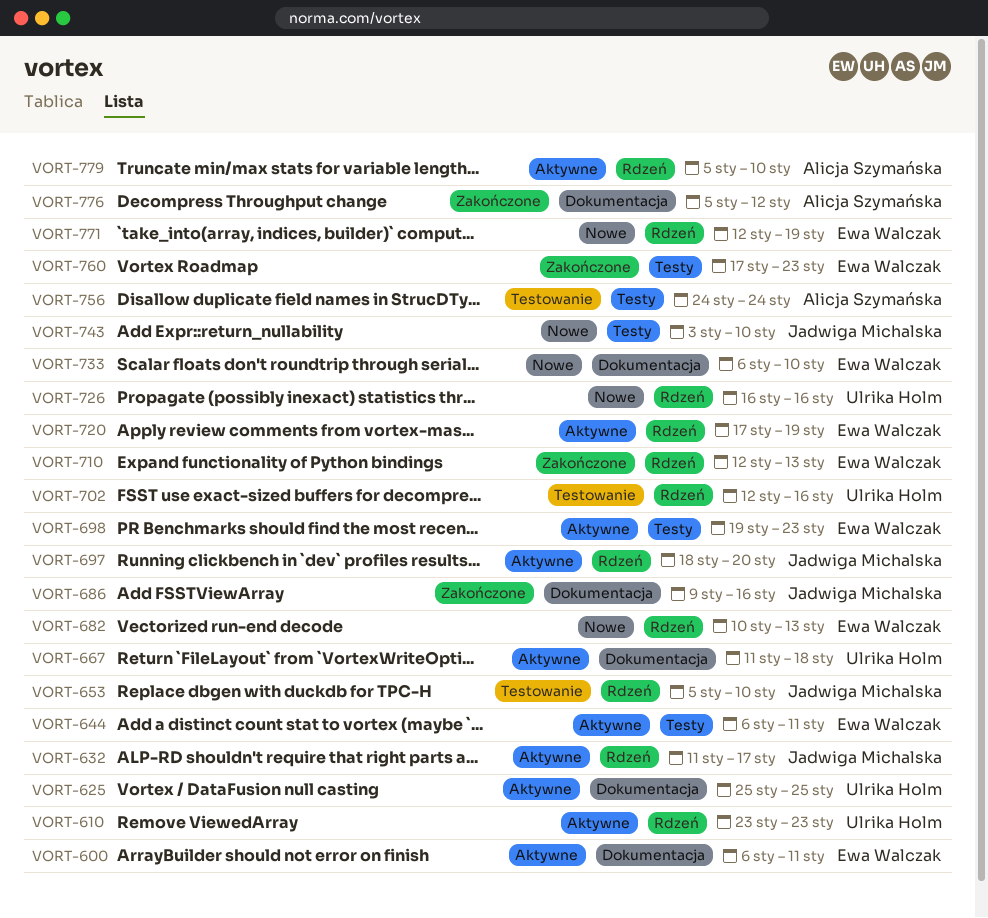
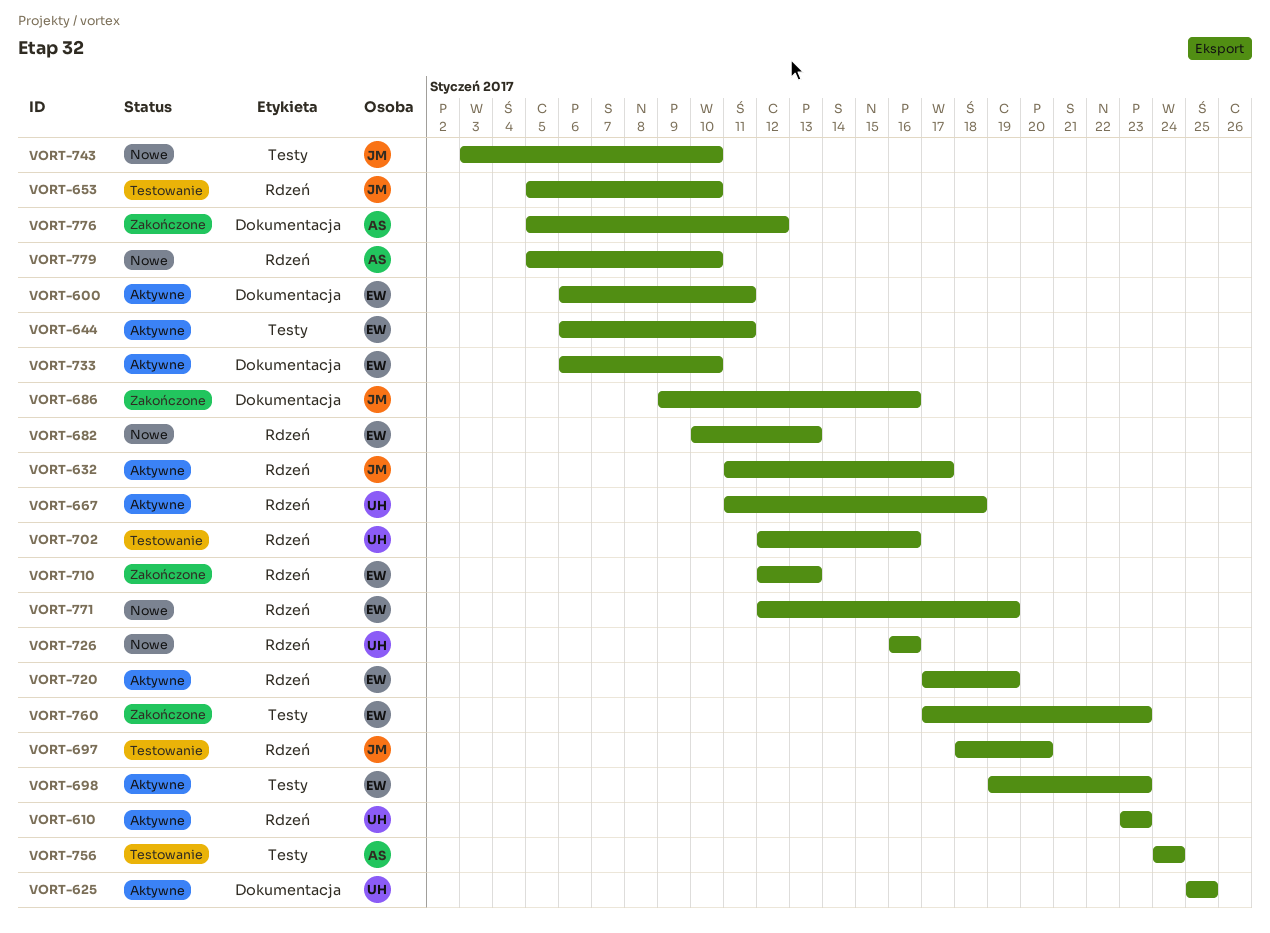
VORT-667, label: Dokumentacja -> Rdzeń
VORT-697, status: Aktywne -> Testowanie
VORT-733, status: Nowe -> Aktywne
VORT-779, status: Aktywne -> Nowe

